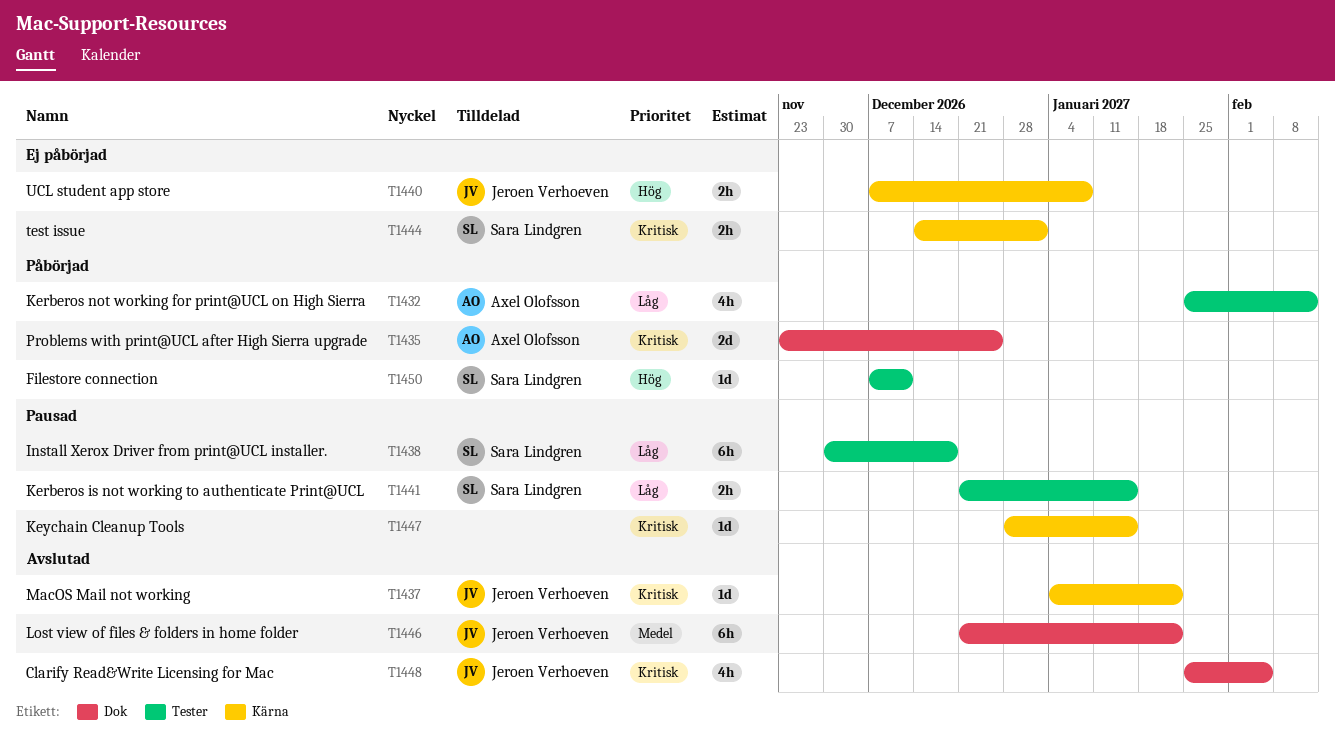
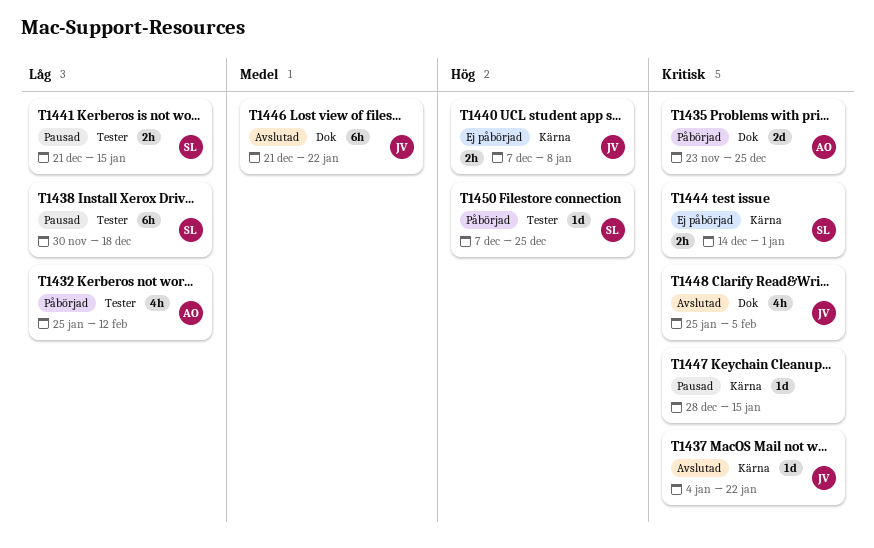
T1450, due: Dec 11 -> Dec 25

